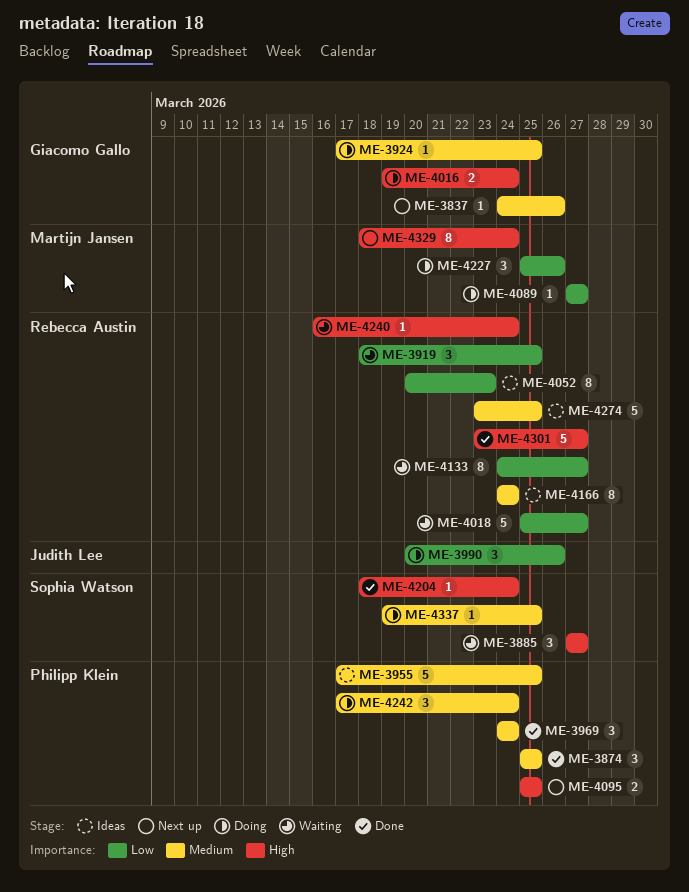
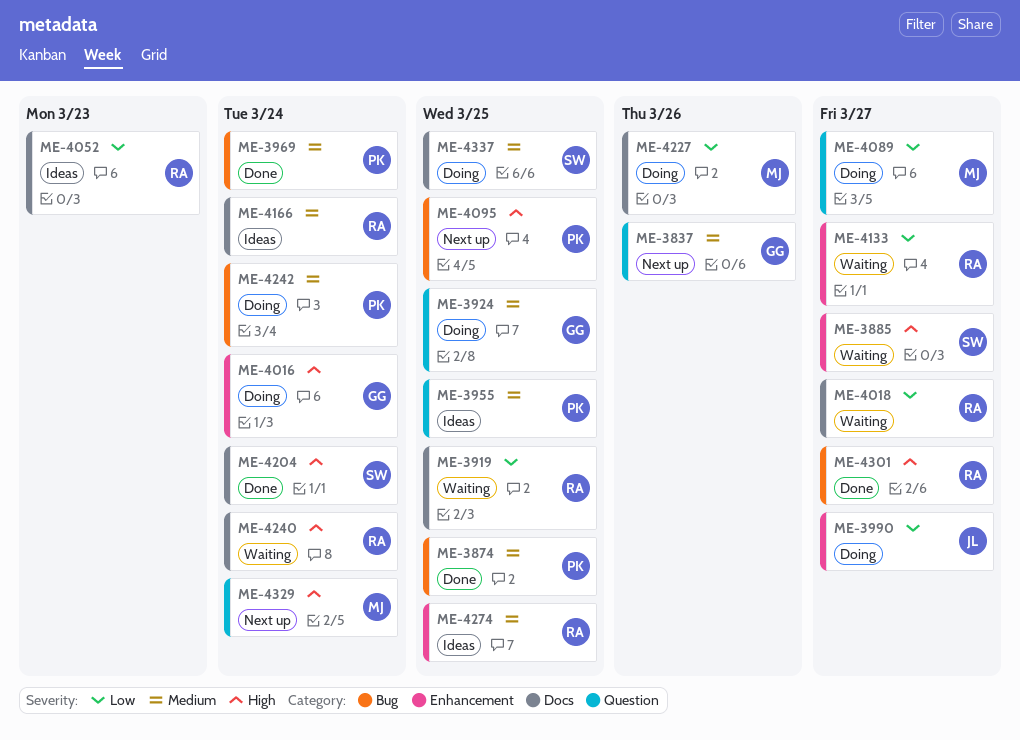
ME-3990, due: Mar 26 -> Mar 27

